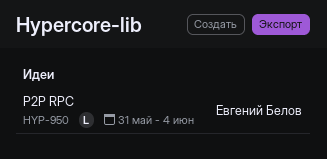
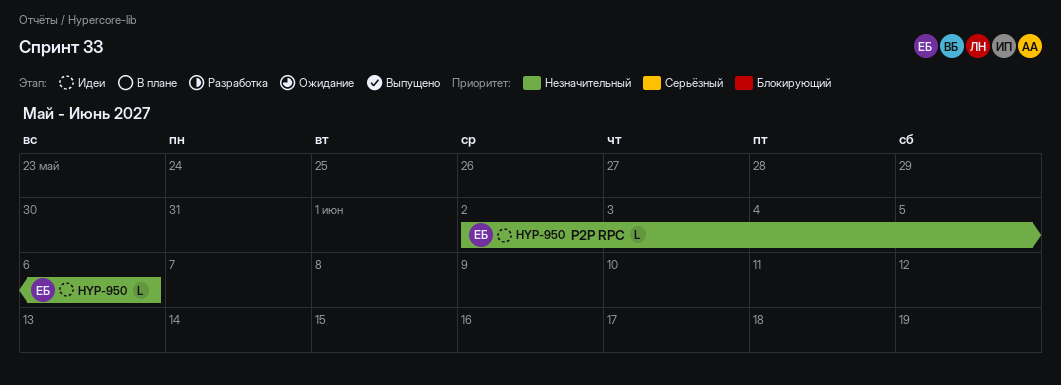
HYP-950, start: May 31 -> Jun 2
HYP-950, due: Jun 4 -> Jun 6

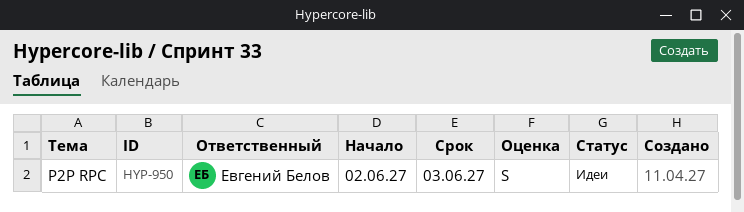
HYP-950, estimate: L -> S
HYP-950, due: Jun 6 -> Jun 3

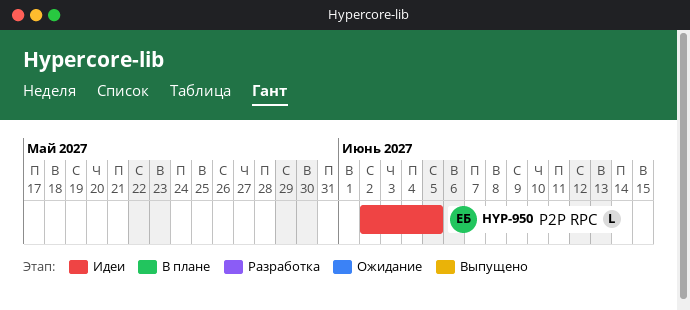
HYP-950, estimate: S -> L
HYP-950, due: Jun 3 -> Jun 5

